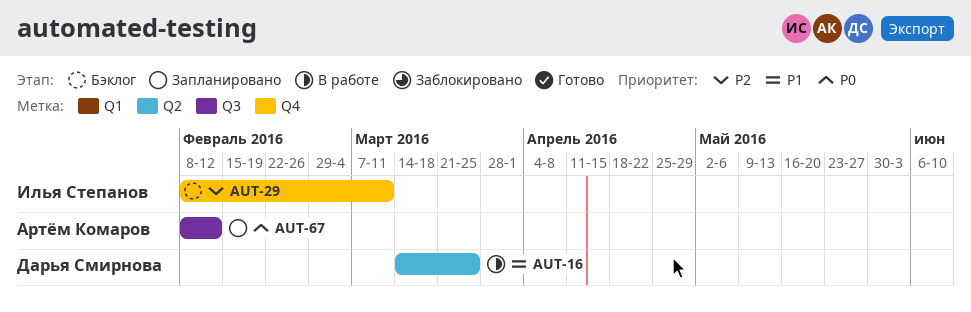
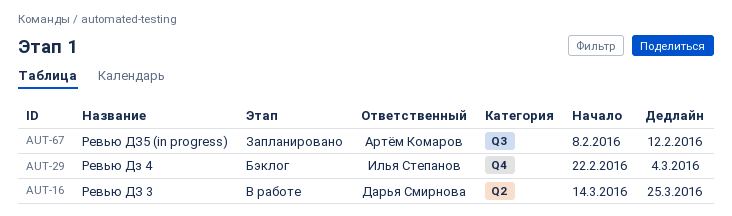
AUT-29, start: Feb 8 -> Feb 22
AUT-29, due: Mar 11 -> Mar 4

